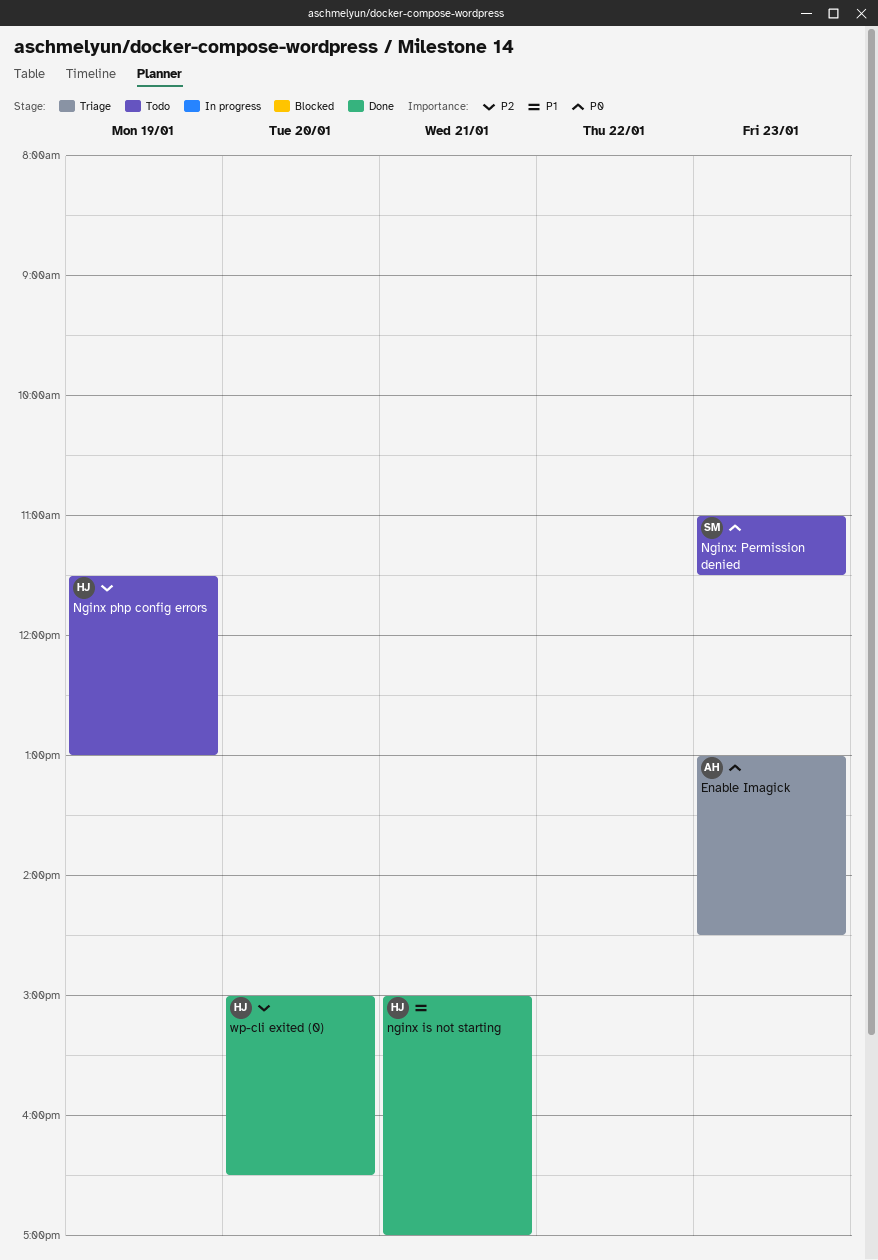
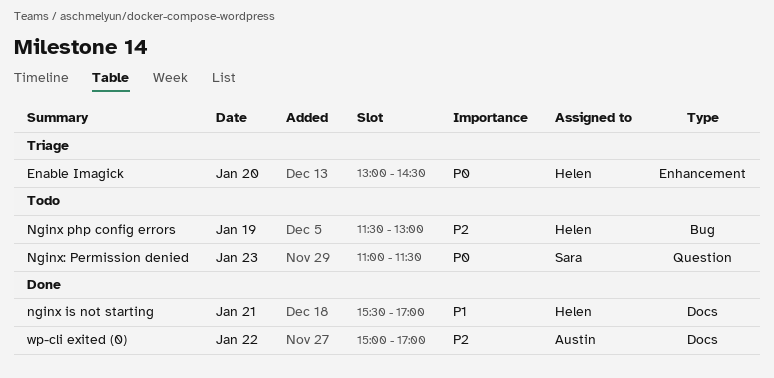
Enable Imagick, owner: Austin -> Helen
Enable Imagick, day: Jan 23 -> Jan 20
nginx is not starting, begins: 15:00 -> 15:30
wp-cli exited (0), owner: Helen -> Austin
wp-cli exited (0), day: Jan 20 -> Jan 22
wp-cli exited (0), ends: 16:30 -> 17:00

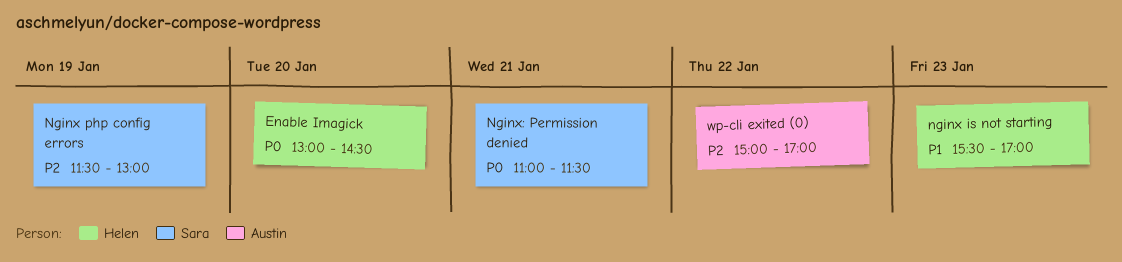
nginx is not starting, day: Jan 21 -> Jan 23
Nginx php config errors, owner: Helen -> Sara
Nginx: Permission denied, day: Jan 23 -> Jan 21

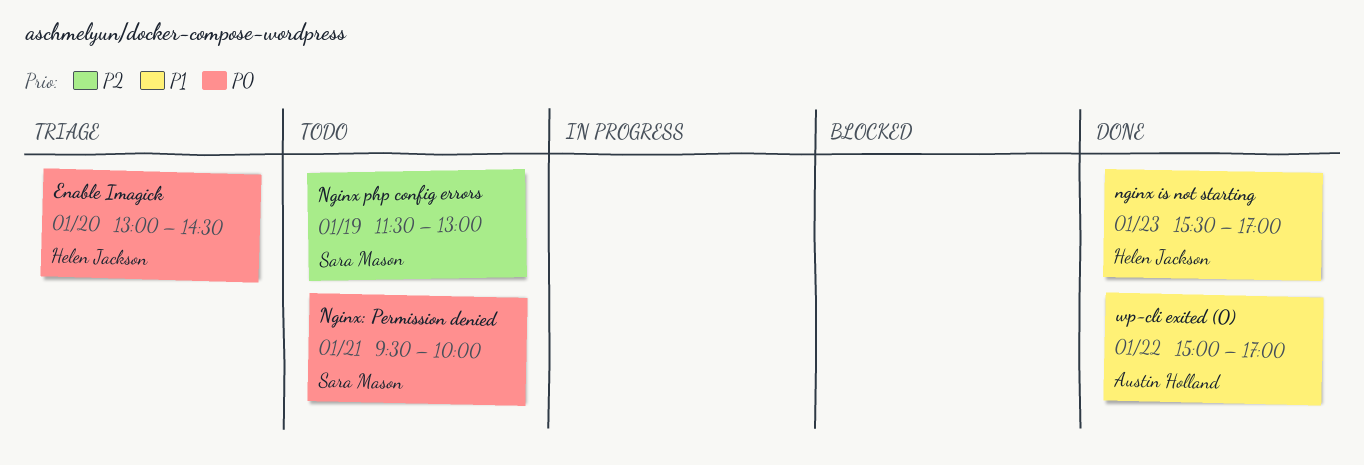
Nginx: Permission denied, begins: 11:00 -> 09:30
Nginx: Permission denied, ends: 11:30 -> 10:00
wp-cli exited (0), priority: P2 -> P1

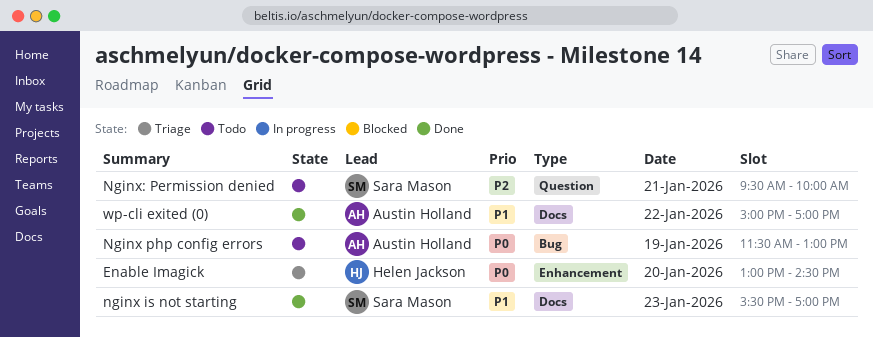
nginx is not starting, owner: Helen Jackson -> Sara Mason
Nginx php config errors, owner: Sara Mason -> Austin Holland
Nginx php config errors, priority: P2 -> P0
Nginx: Permission denied, priority: P0 -> P2

